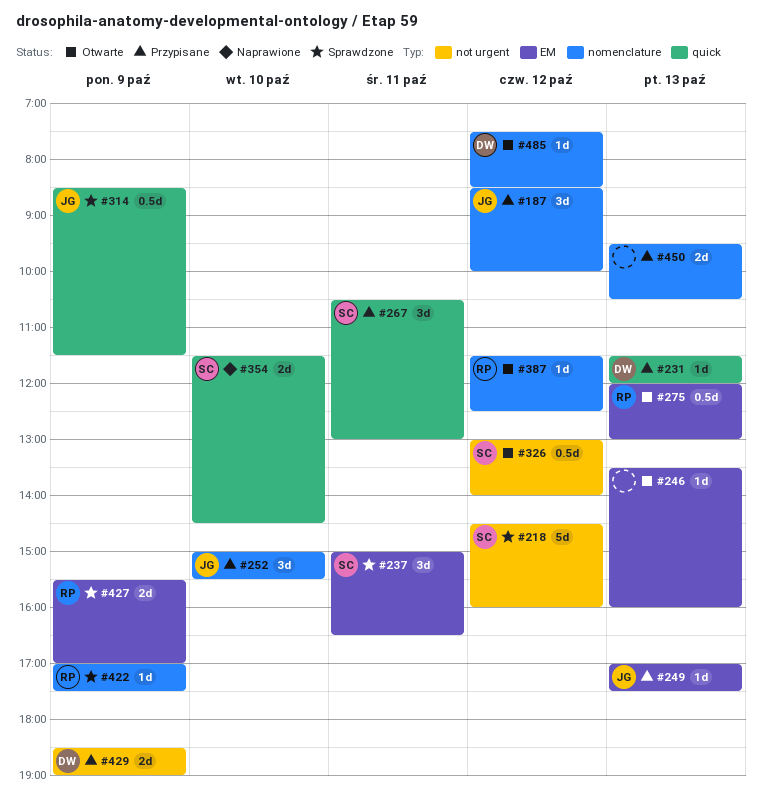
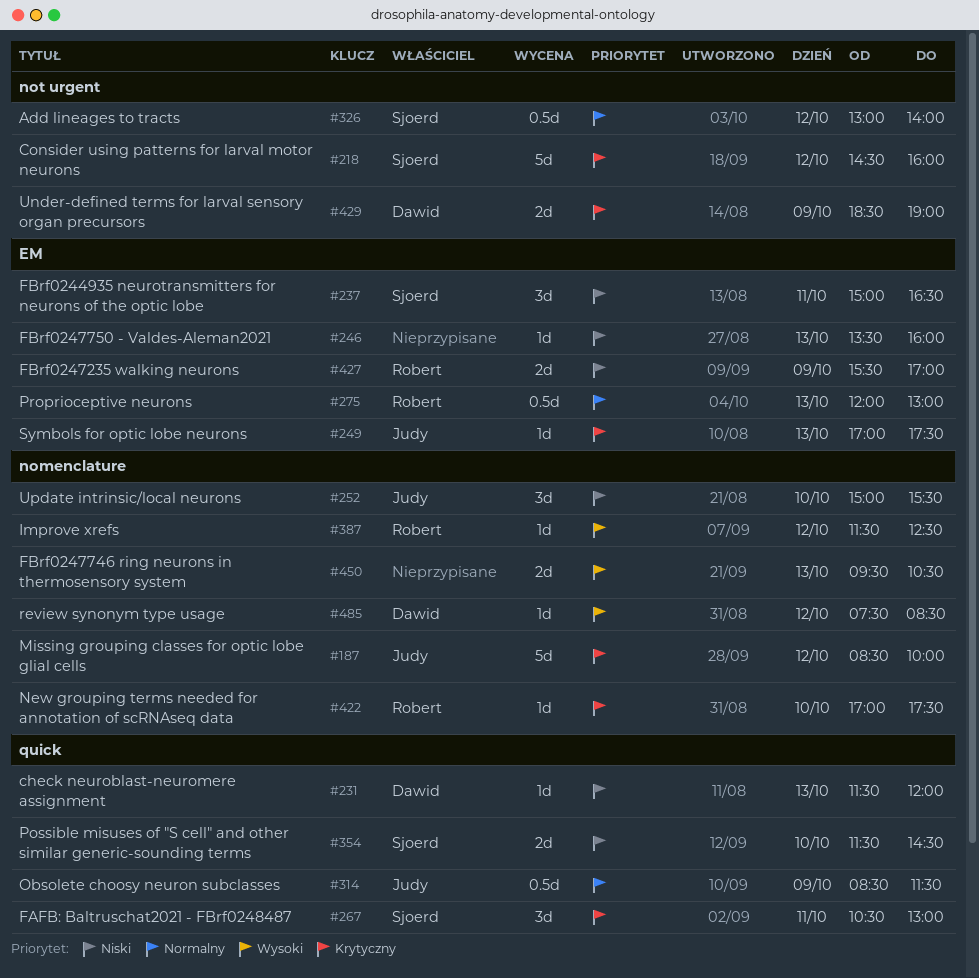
#187, estimate: 3d -> 5d
#422, day: Oct 9 -> Oct 10

